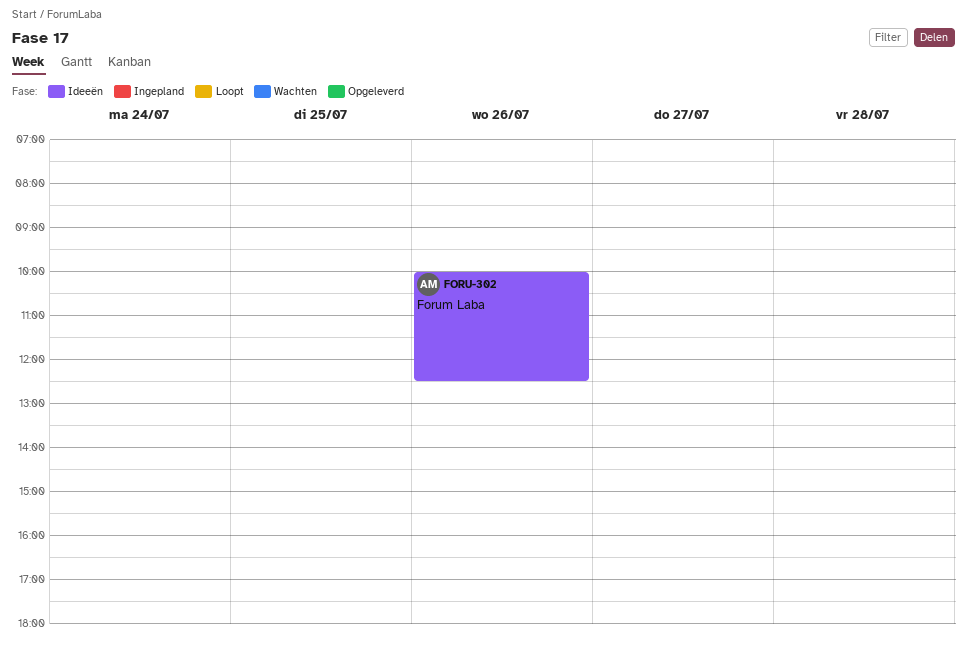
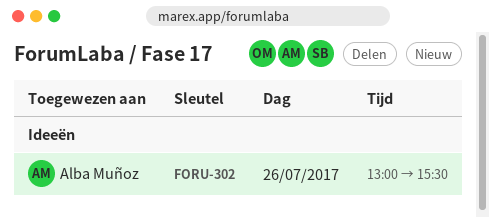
FORU-302, begins: 10:00 -> 13:00
FORU-302, ends: 12:30 -> 15:30

